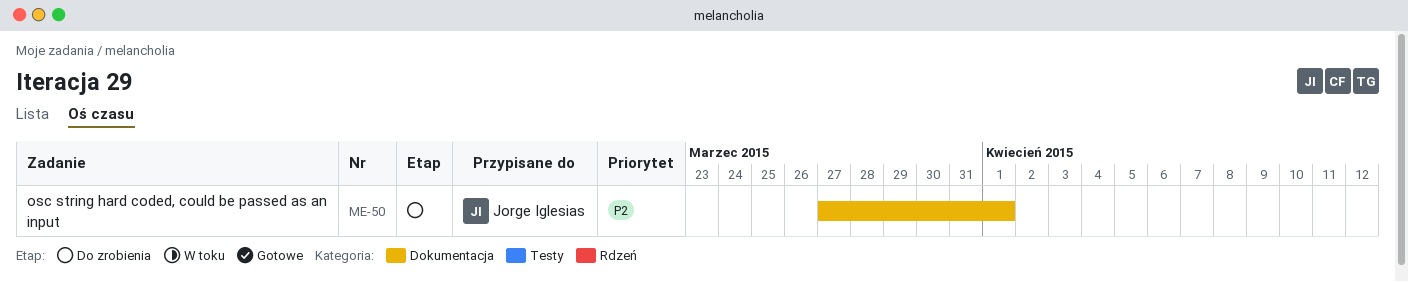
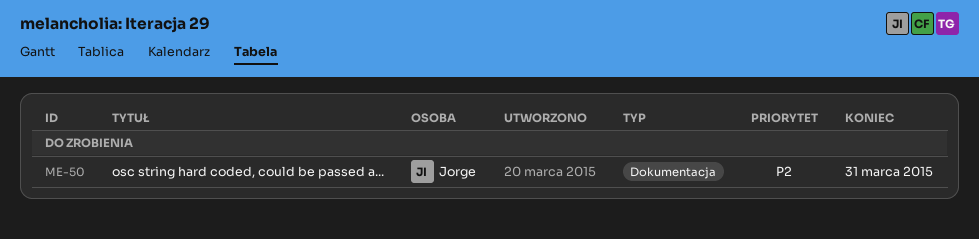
ME-50, due: Apr 1 -> Mar 31

